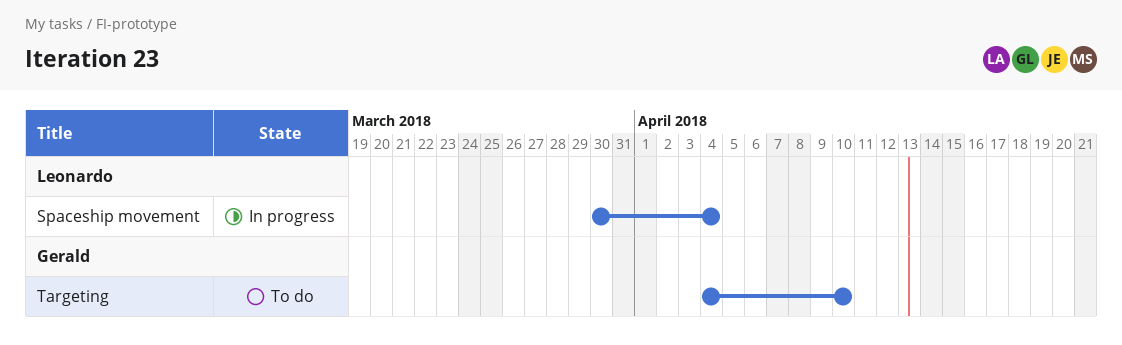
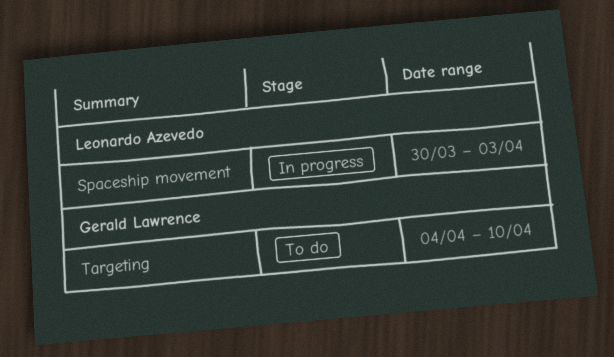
Spaceship movement, due: Apr 4 -> Apr 3

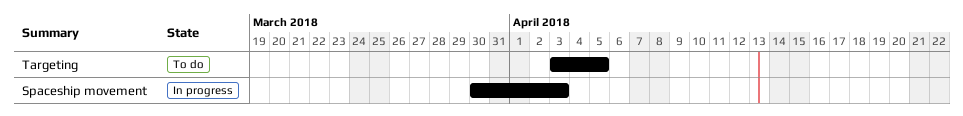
Targeting, start: Apr 4 -> Apr 3
Targeting, due: Apr 10 -> Apr 5

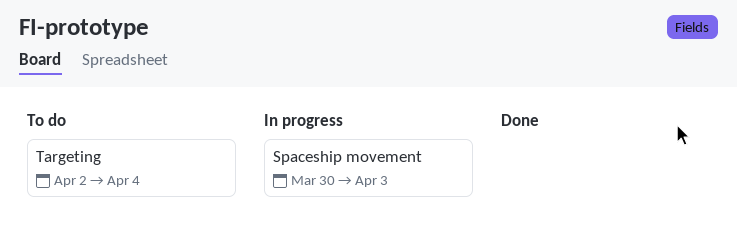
Targeting, start: Apr 3 -> Apr 2
Targeting, due: Apr 5 -> Apr 4

